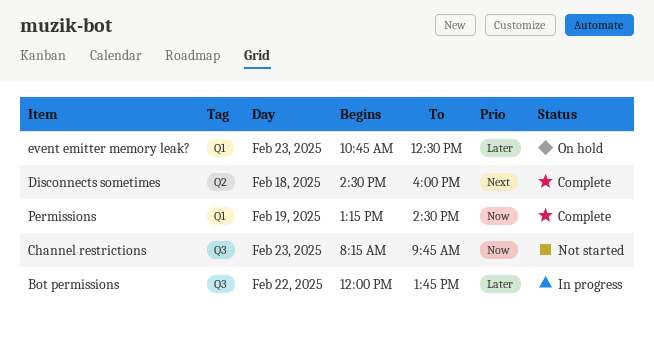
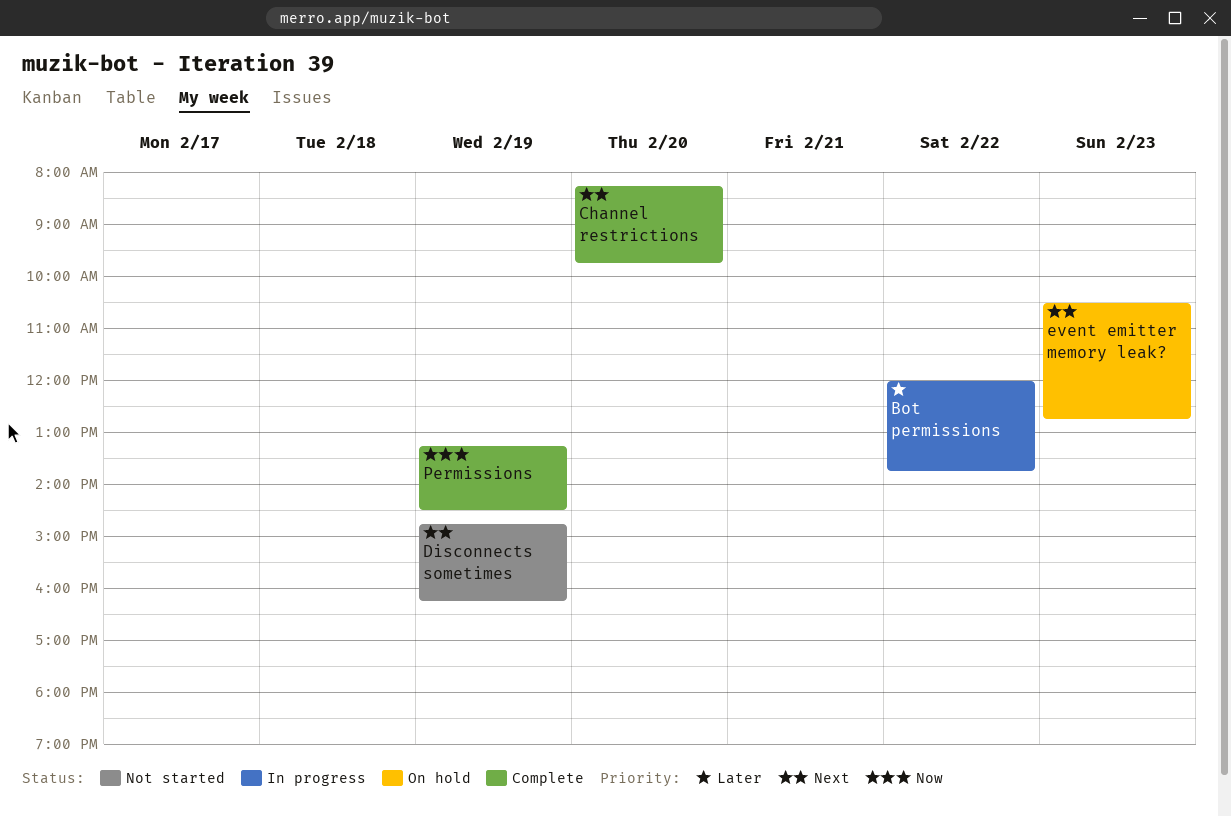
Channel restrictions, status: Not started -> Complete
Channel restrictions, priority: Now -> Next
Channel restrictions, day: Feb 23 -> Feb 20
Disconnects sometimes, status: Complete -> Not started
Disconnects sometimes, day: Feb 18 -> Feb 19
Disconnects sometimes, begins: 14:30 -> 14:45
Disconnects sometimes, ends: 16:00 -> 16:15
event emitter memory leak?, priority: Later -> Next
event emitter memory leak?, begins: 10:45 -> 10:30
event emitter memory leak?, ends: 12:30 -> 12:45

